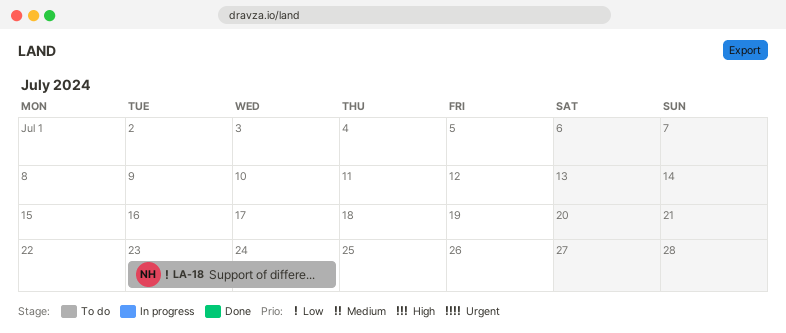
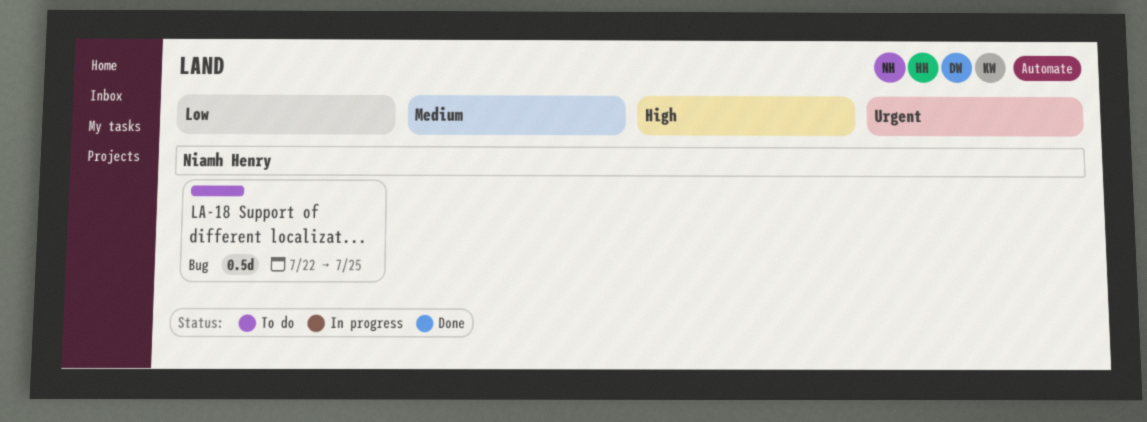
LA-18, start: Jul 23 -> Jul 22
LA-18, due: Jul 24 -> Jul 25

